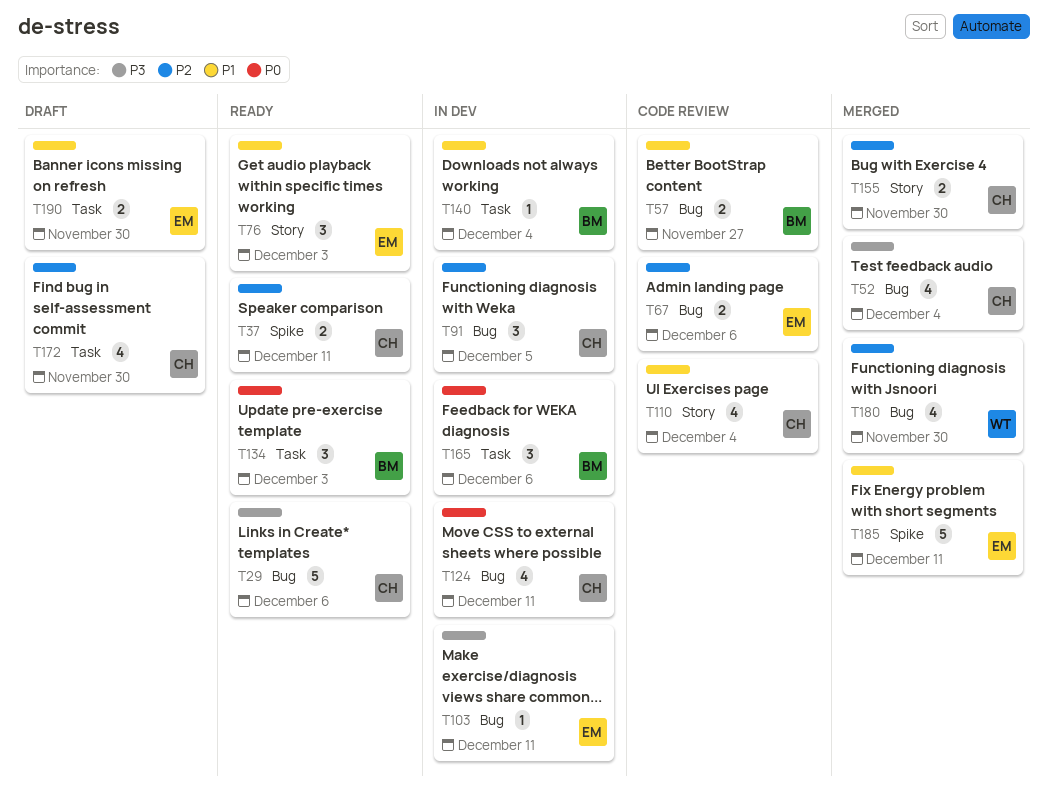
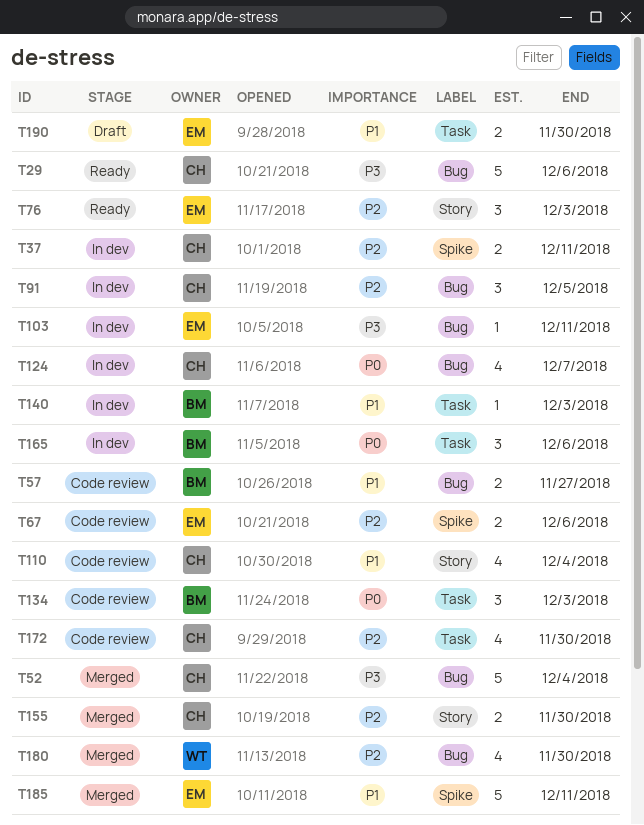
T37, status: Ready -> In dev
T52, estimate: 4 -> 5
T67, label: Bug -> Spike
T76, priority: P1 -> P2
T124, due: Dec 11 -> Dec 7
T134, status: Ready -> Code review
T140, due: Dec 4 -> Dec 3
T172, status: Draft -> Code review

